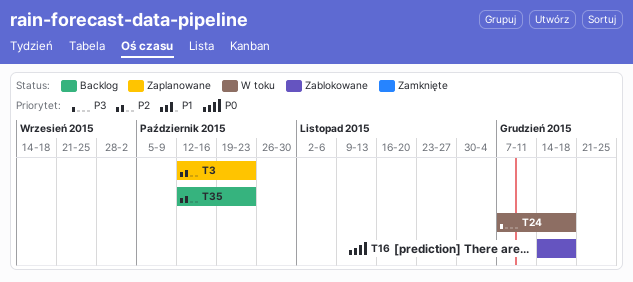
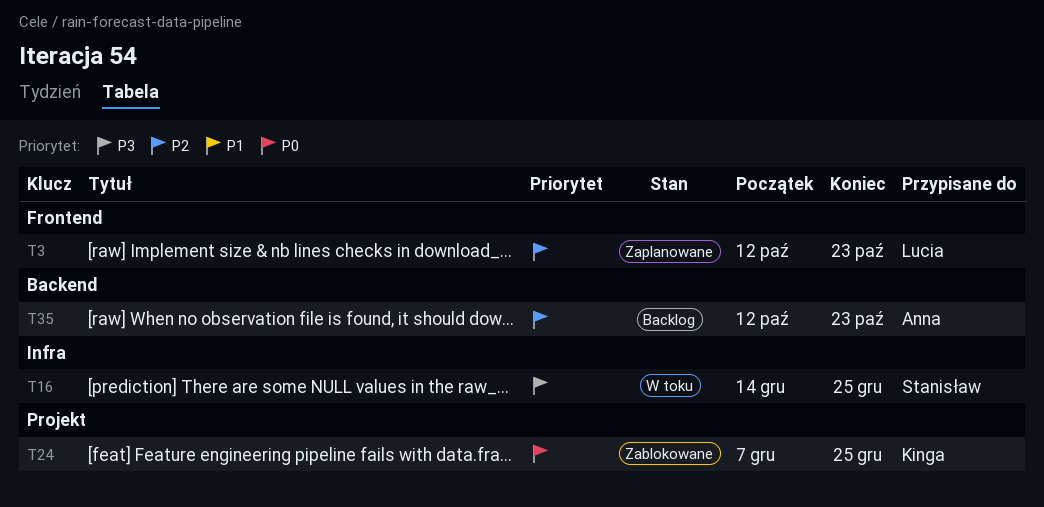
T16, status: Zablokowane -> W toku
T16, priority: P0 -> P3
T16, due: Dec 18 -> Dec 25
T24, status: W toku -> Zablokowane
T24, priority: P3 -> P0
T24, due: Dec 18 -> Dec 25

